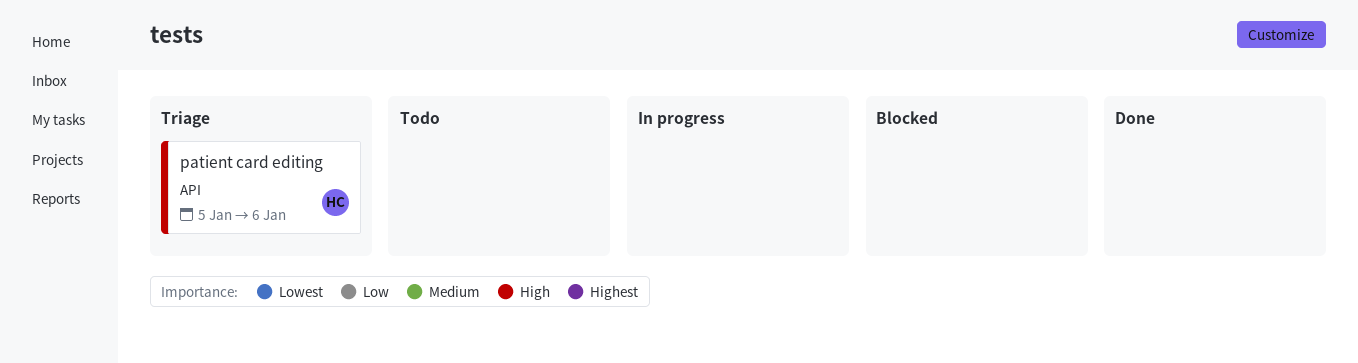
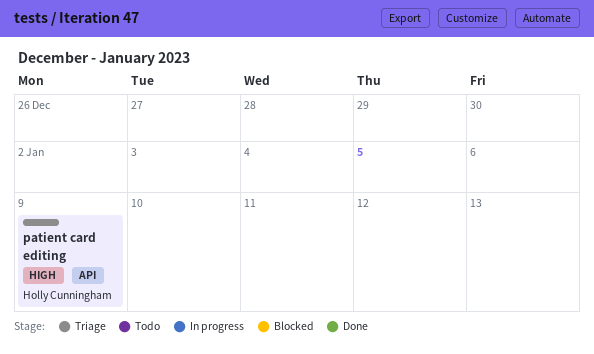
patient card editing, due: Jan 6 -> Jan 9

